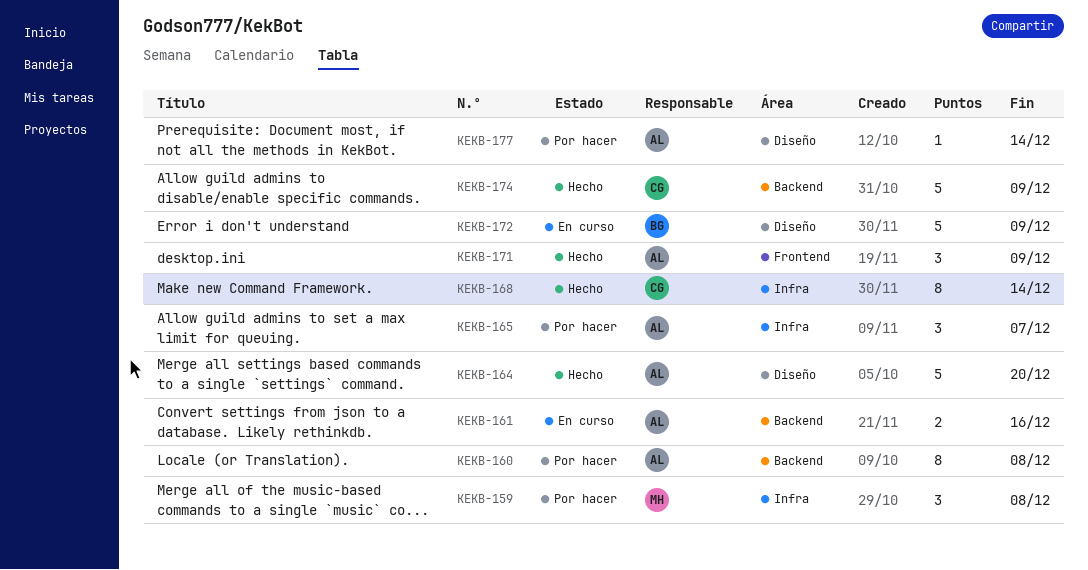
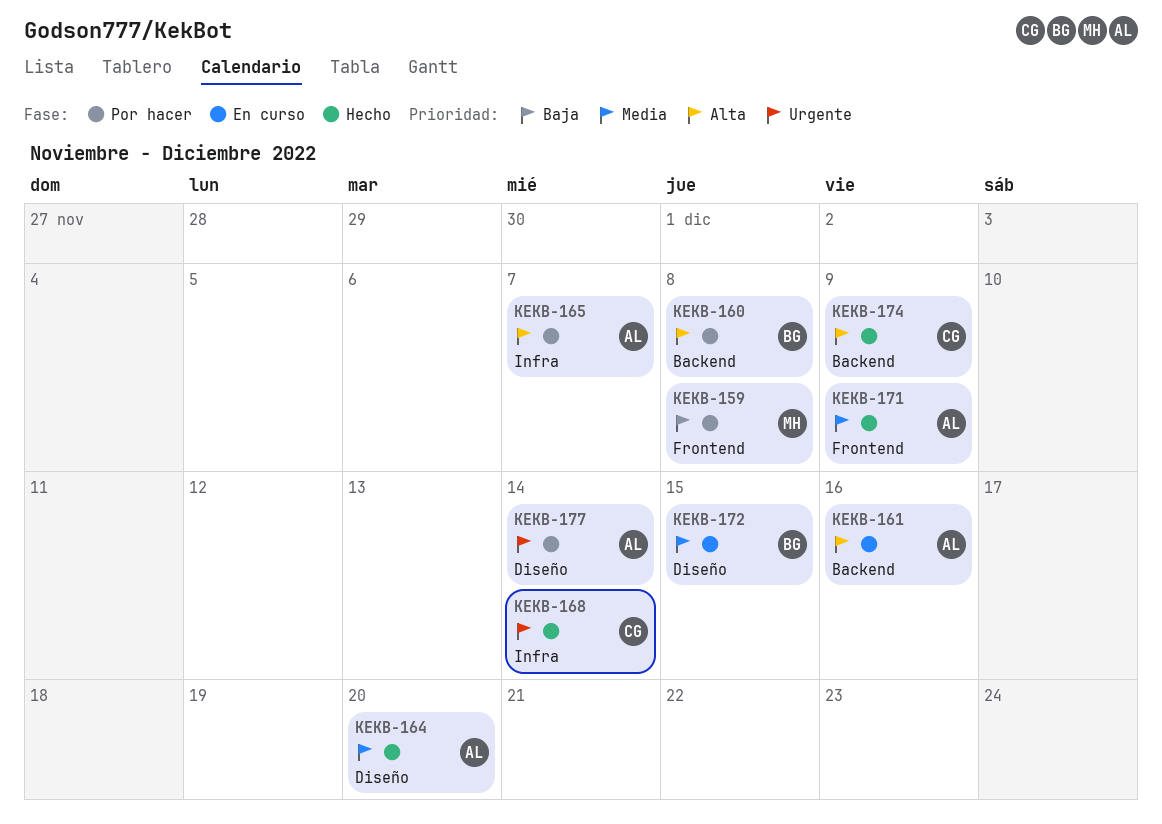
KEKB-159, label: Infra -> Frontend
KEKB-160, owner: AL -> BG
KEKB-172, due: Dec 9 -> Dec 15

